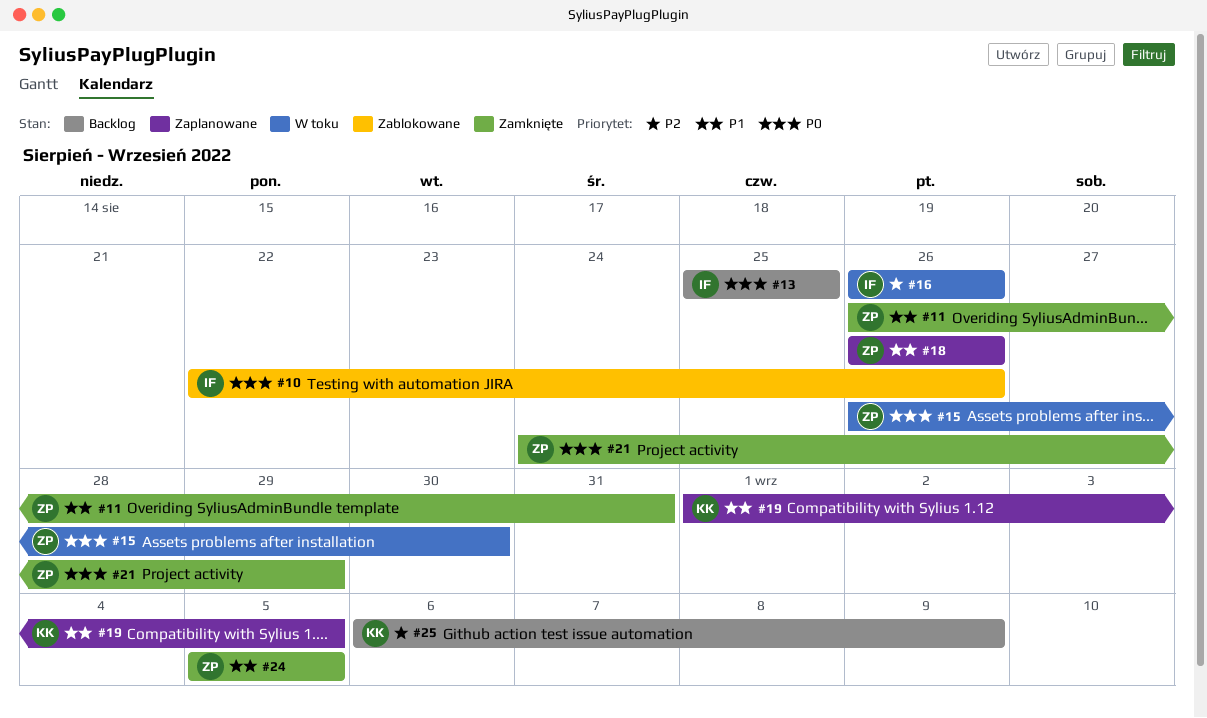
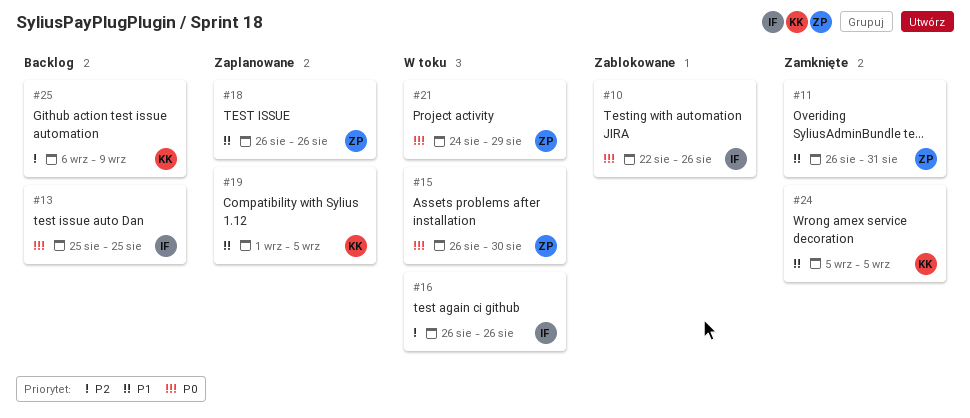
#21, status: Zamknięte -> W toku
#24, owner: ZP -> KK

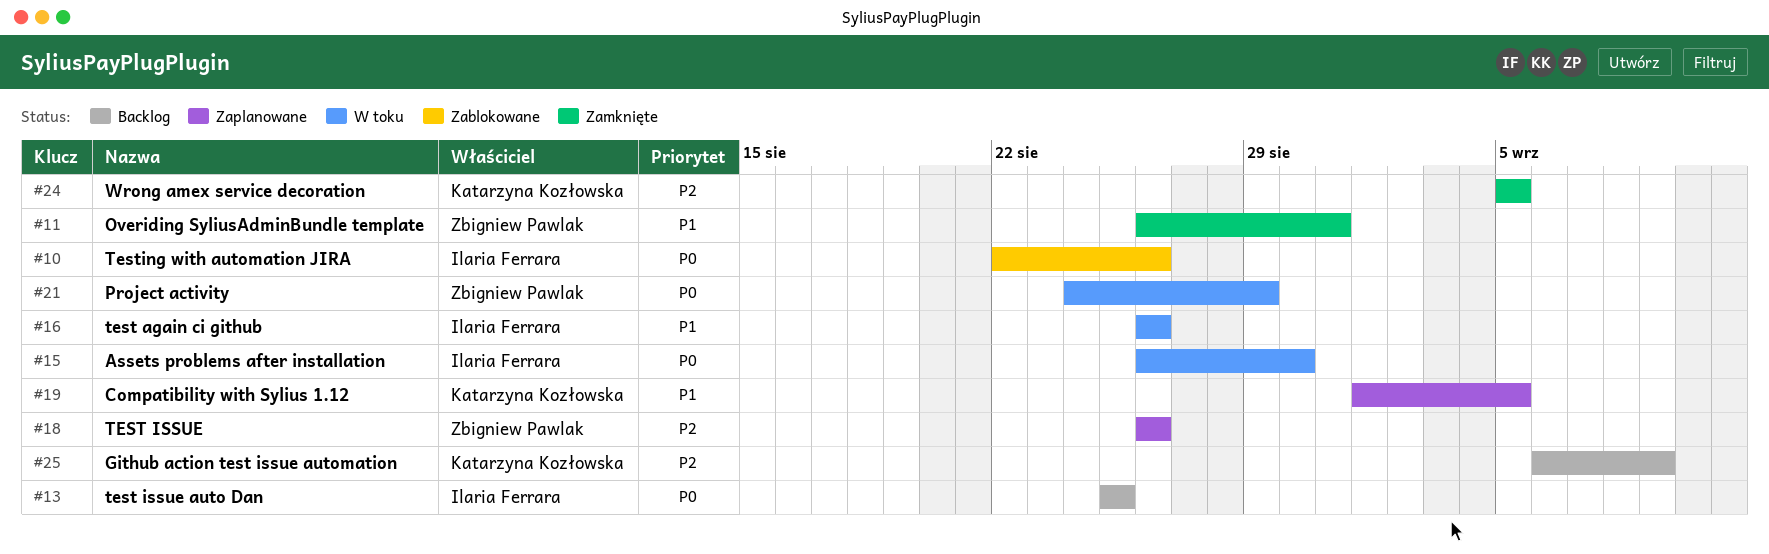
#15, owner: Zbigniew Pawlak -> Ilaria Ferrara
#16, priority: P2 -> P1
#18, priority: P1 -> P2
#24, priority: P1 -> P2

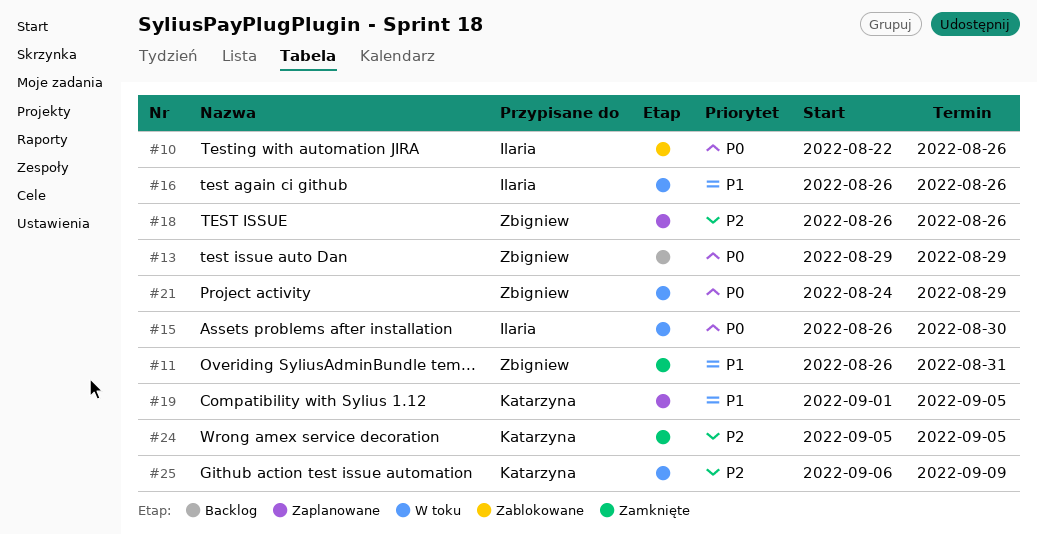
#13, owner: Ilaria Ferrara -> Zbigniew Pawlak
#13, start: Aug 25 -> Aug 29
#13, due: Aug 25 -> Aug 29
#25, status: Backlog -> W toku

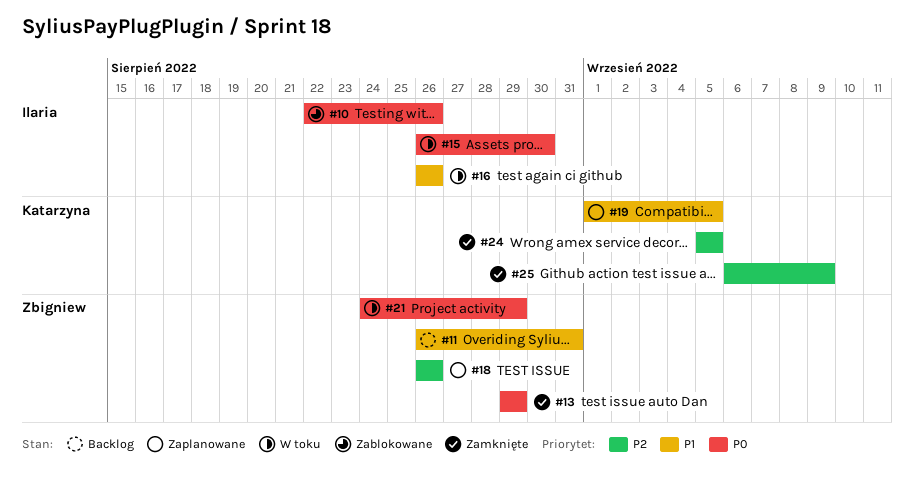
#11, status: Zamknięte -> Backlog
#13, status: Backlog -> Zamknięte
#25, status: W toku -> Zamknięte

